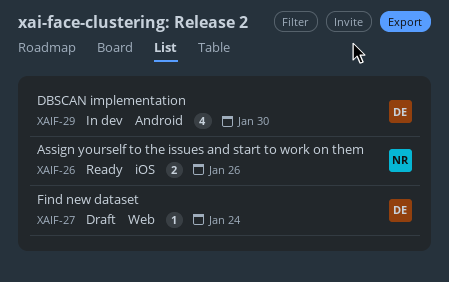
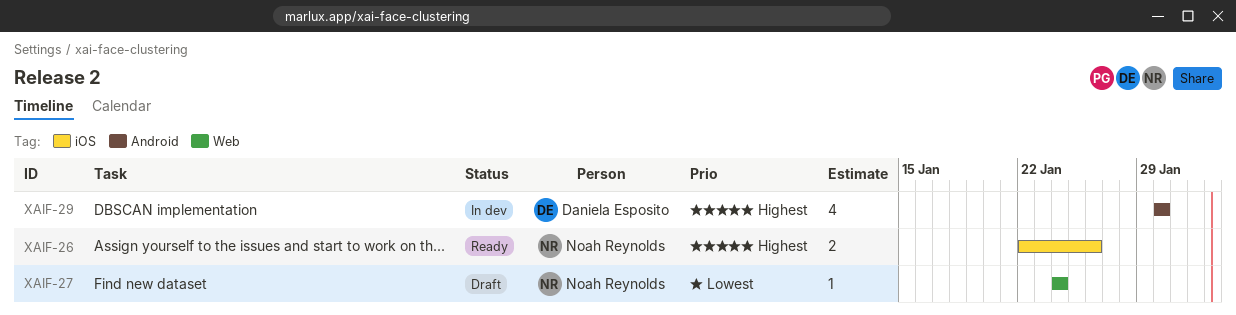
XAIF-27, owner: Daniela Esposito -> Noah Reynolds

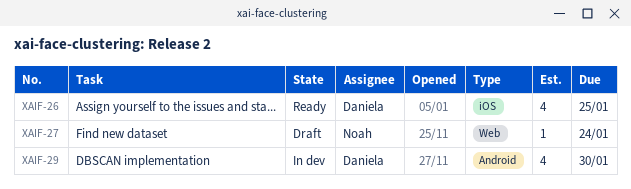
XAIF-26, owner: Noah Reynolds -> Daniela Esposito
XAIF-26, estimate: 2 -> 4
XAIF-26, due: Jan 26 -> Jan 25

